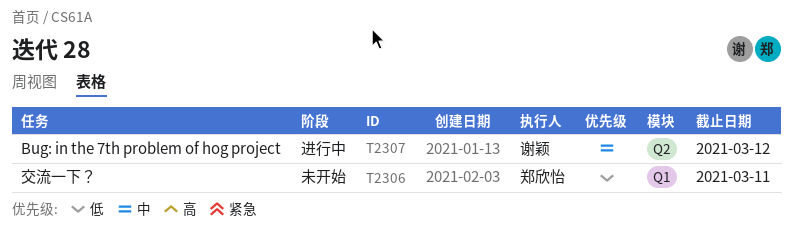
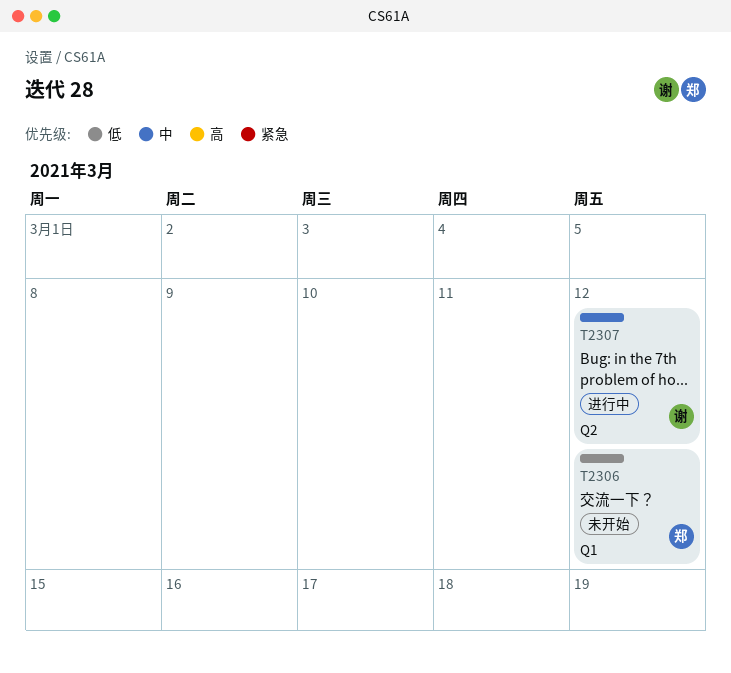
T2306, due: Mar 11 -> Mar 12

